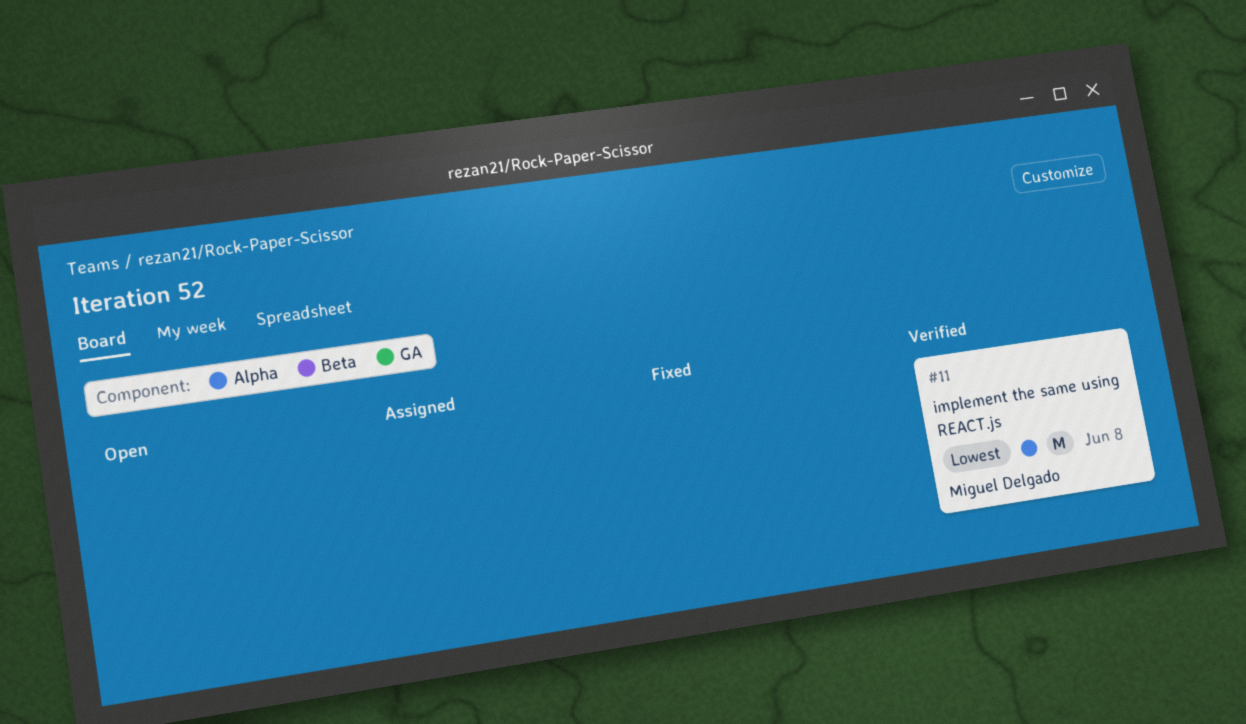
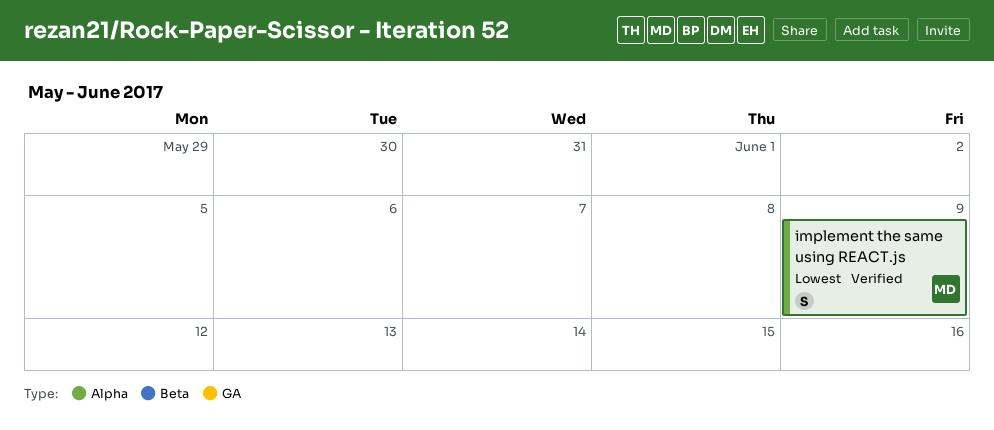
implement the same using REACT.js, estimate: M -> S
implement the same using REACT.js, due: Jun 8 -> Jun 9

